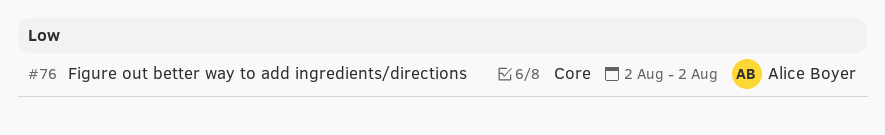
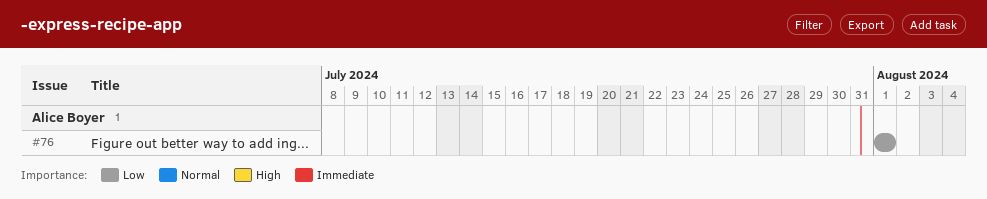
#76, start: Aug 2 -> Aug 1
#76, due: Aug 2 -> Aug 1

